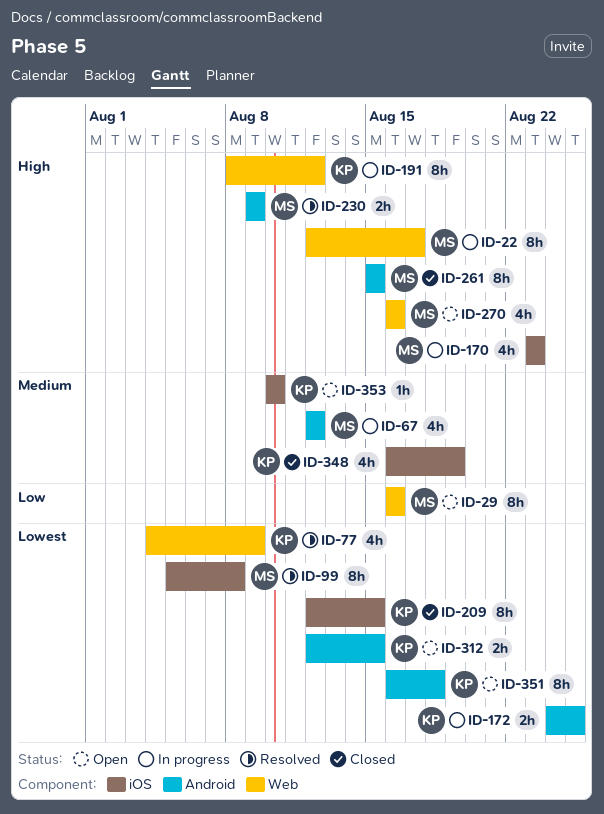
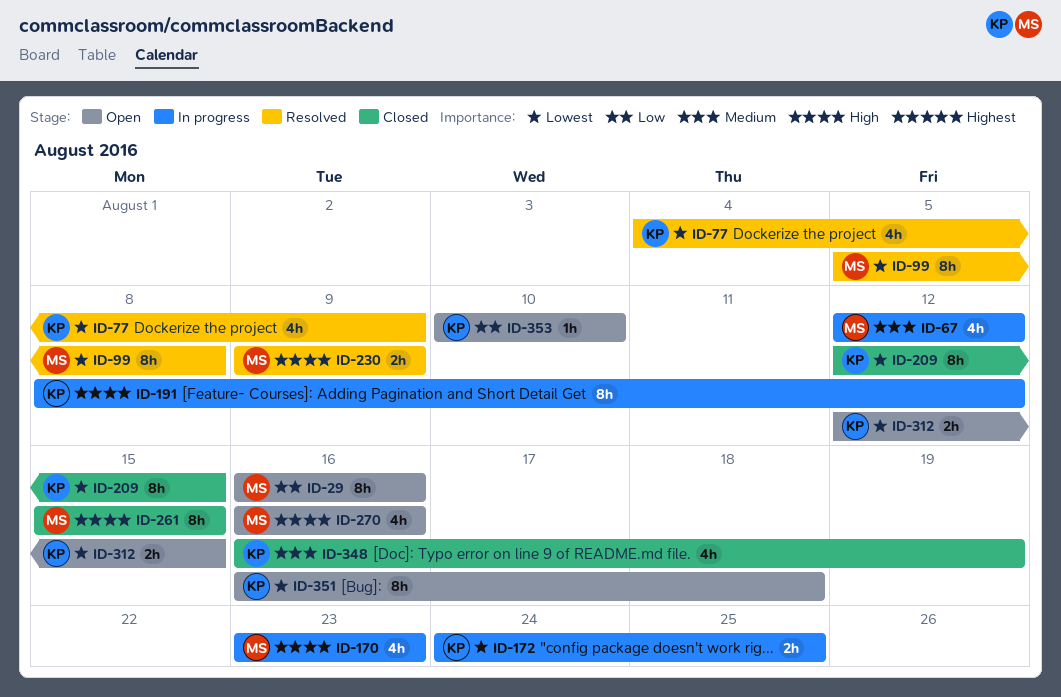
ID-22: present -> none
ID-353, priority: Medium -> Low

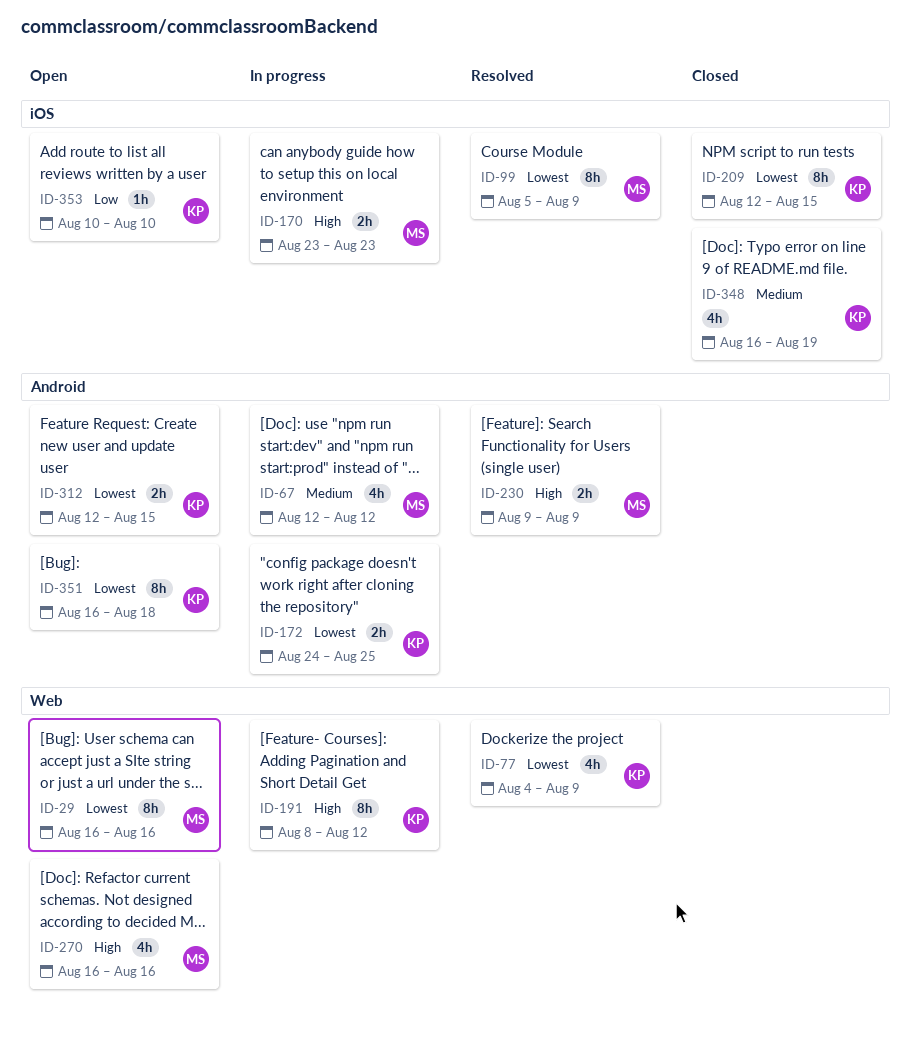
ID-29, priority: Low -> Lowest
ID-99, due: Aug 8 -> Aug 9
ID-170, estimate: 4h -> 2h
ID-261: present -> none

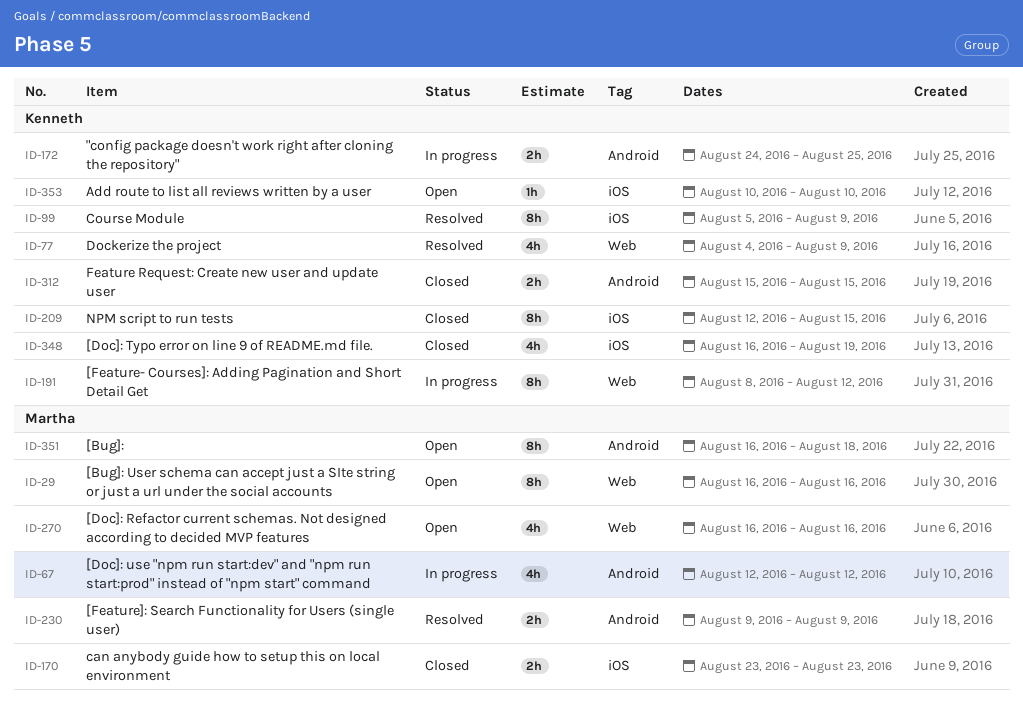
ID-99, owner: Martha -> Kenneth
ID-170, status: In progress -> Closed
ID-312, status: Open -> Closed
ID-312, start: Aug 12 -> Aug 15
ID-351, owner: Kenneth -> Martha

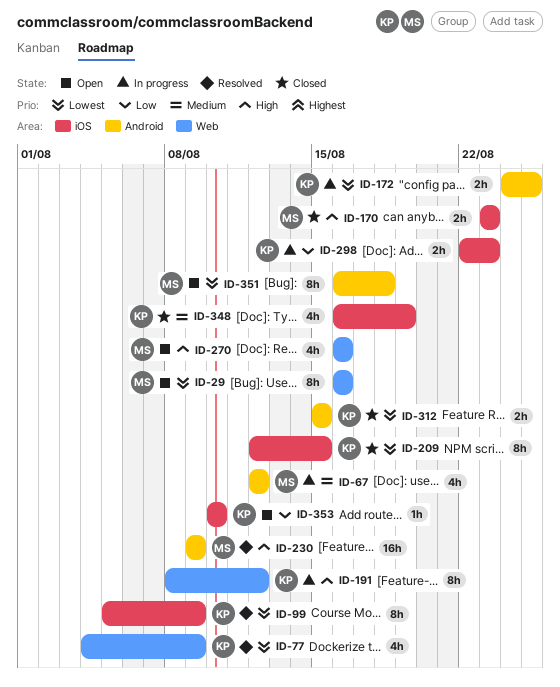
ID-230, estimate: 2h -> 16h
ID-298: none -> present

